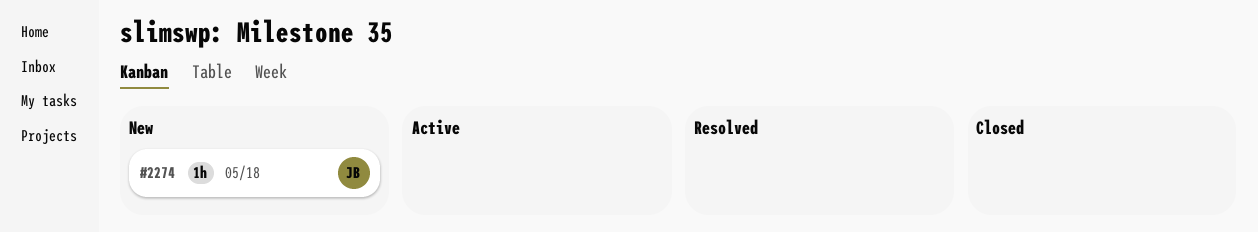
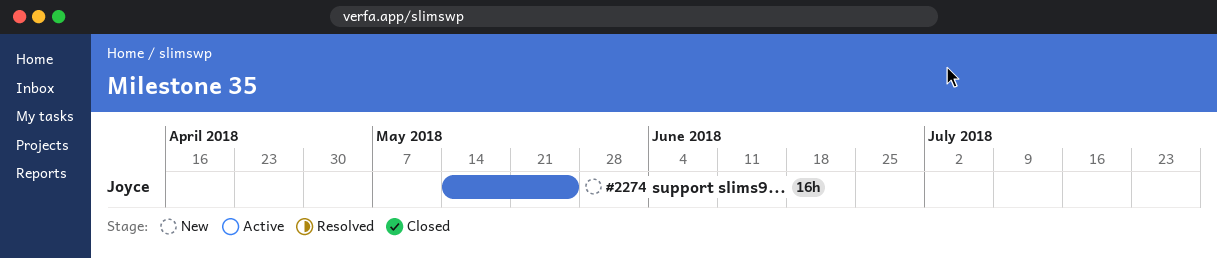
#2274, estimate: 1h -> 16h
#2274, due: May 18 -> May 25

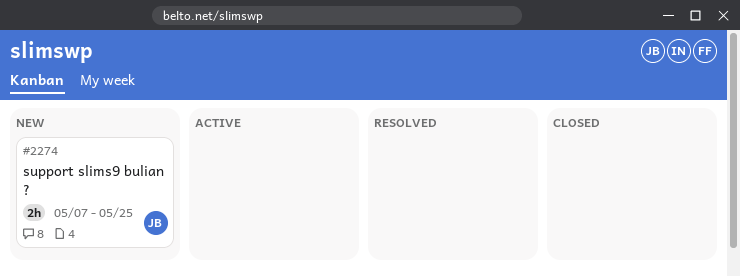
#2274, estimate: 16h -> 2h
#2274, start: May 14 -> May 7

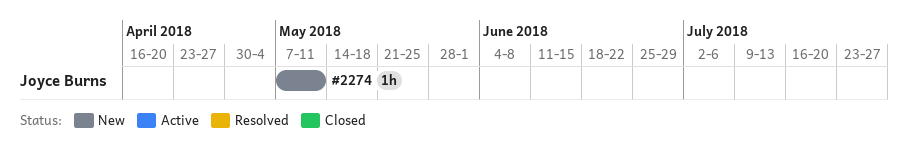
#2274, estimate: 2h -> 1h
#2274, due: May 25 -> May 11

